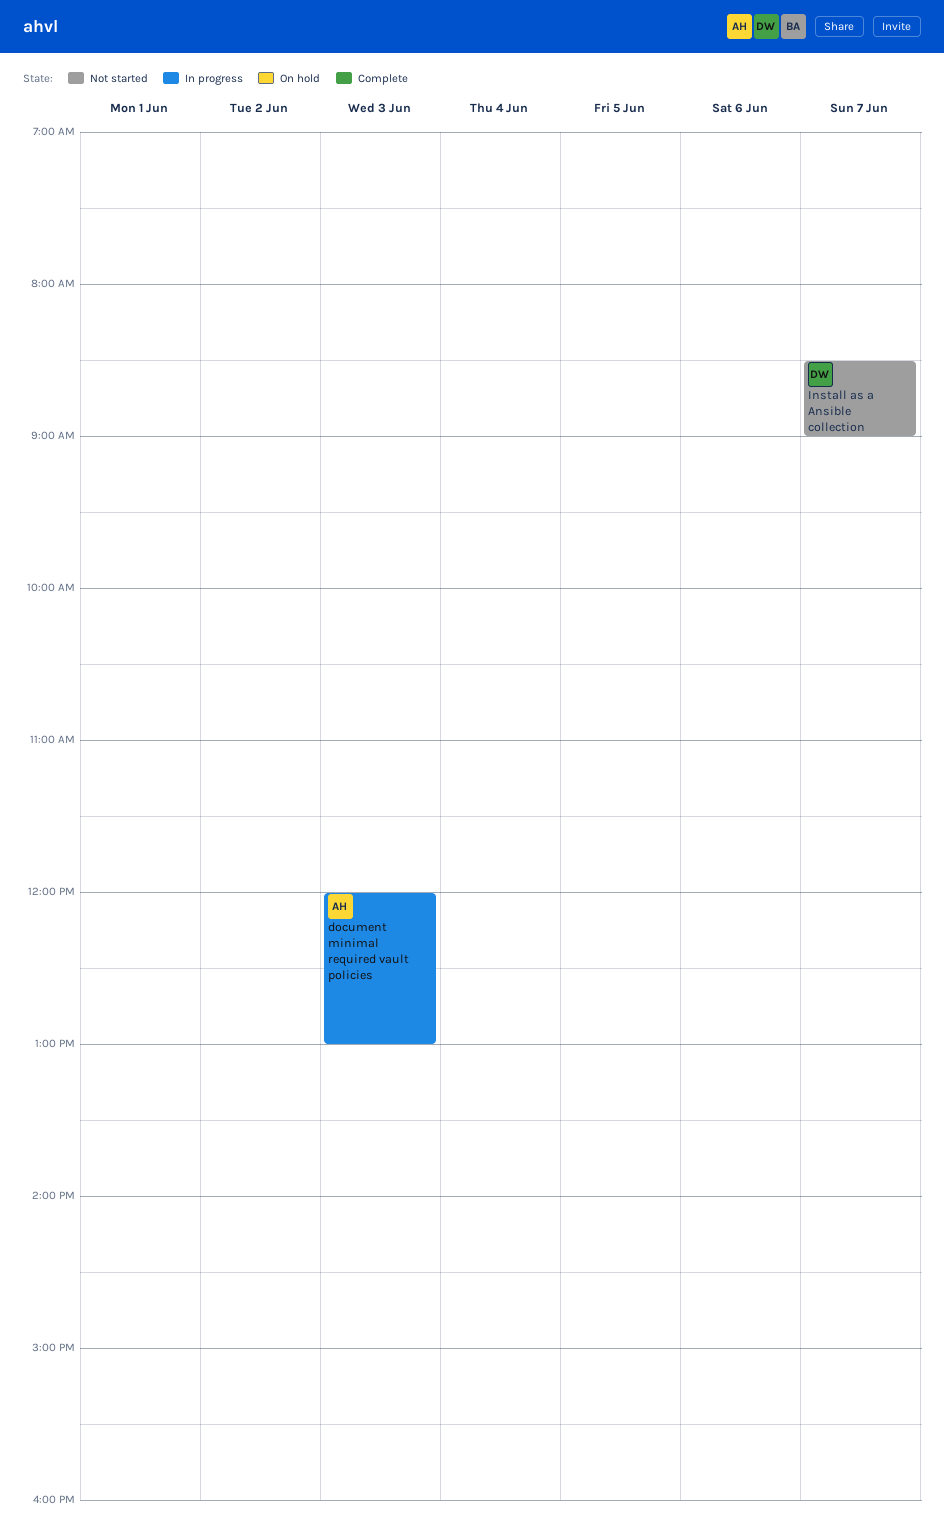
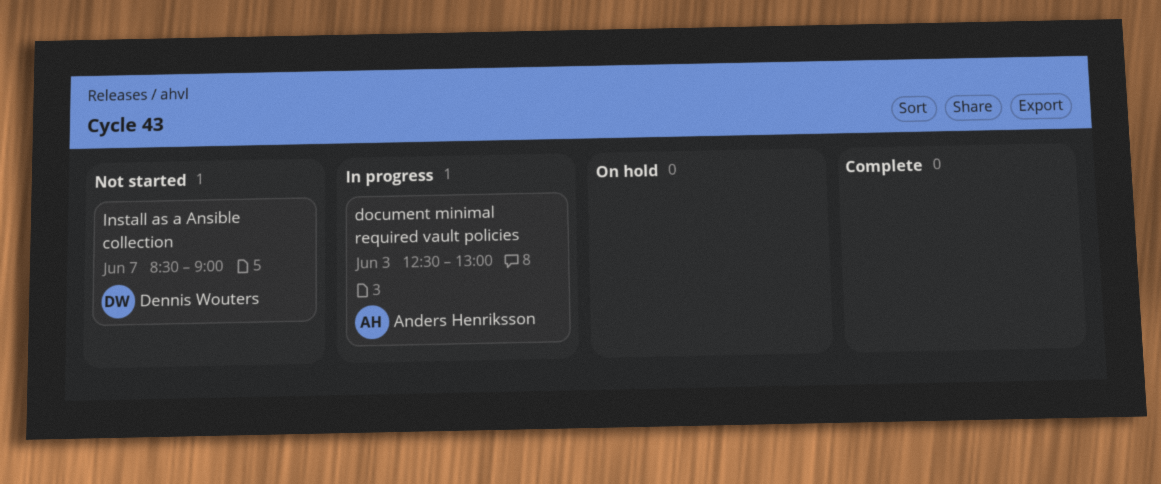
document minimal required vault policies, begins: 12:00 -> 12:30

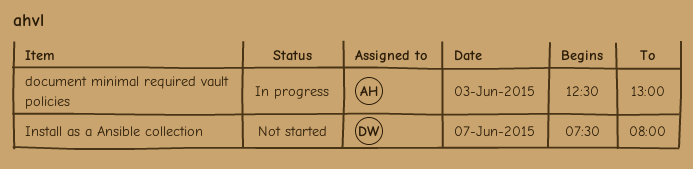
Install as a Ansible collection, begins: 08:30 -> 07:30
Install as a Ansible collection, ends: 09:00 -> 08:00

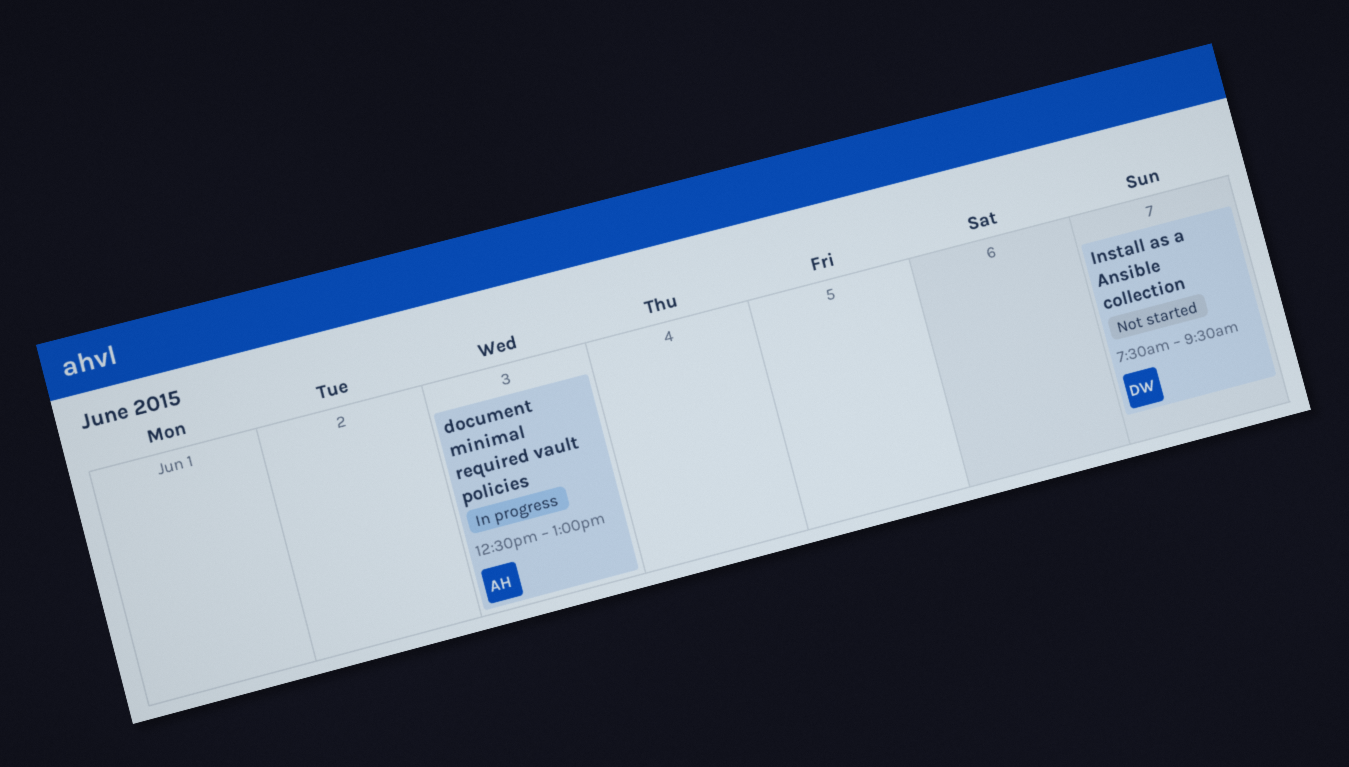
Install as a Ansible collection, ends: 08:00 -> 09:30

